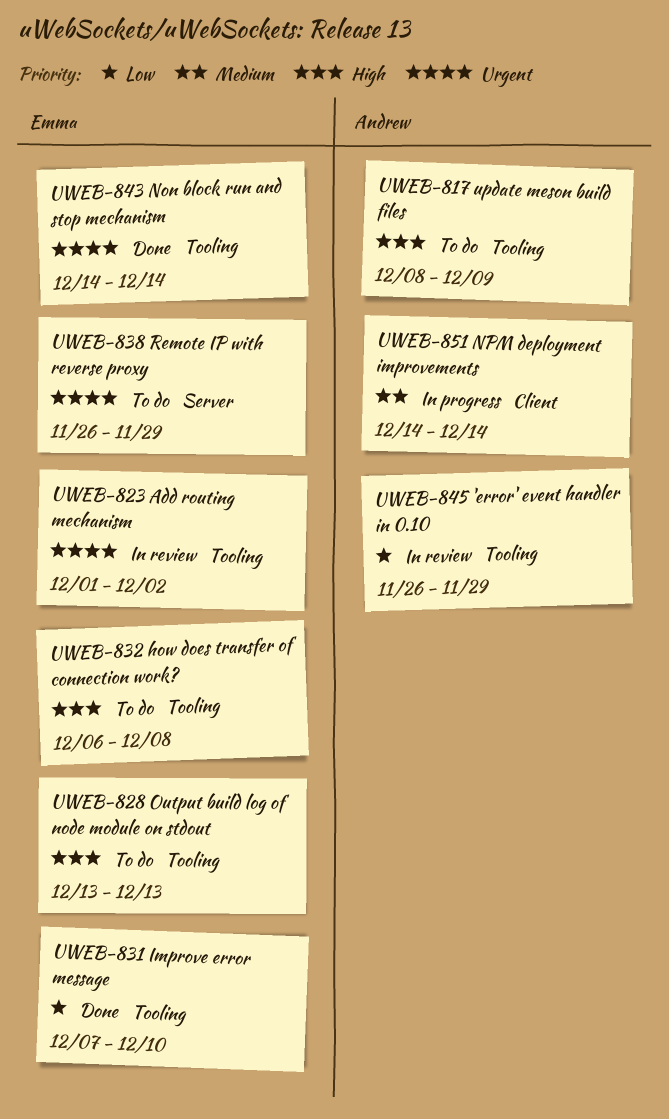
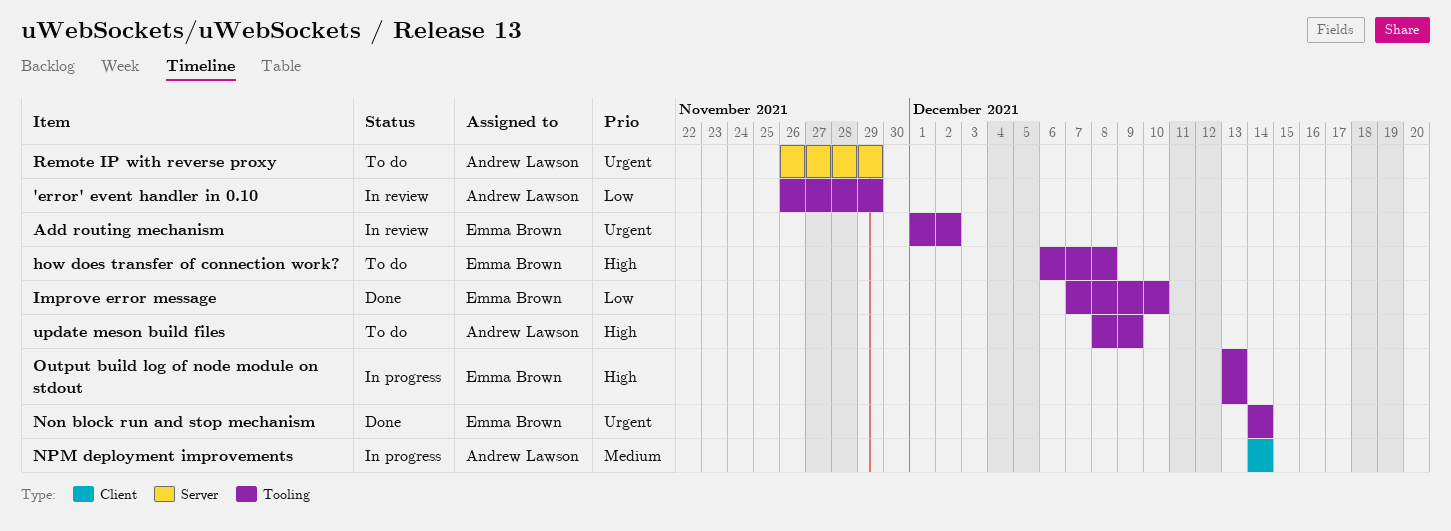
Output build log of node module on stdout, status: To do -> In progress
Remote IP with reverse proxy, owner: Emma Brown -> Andrew Lawson

